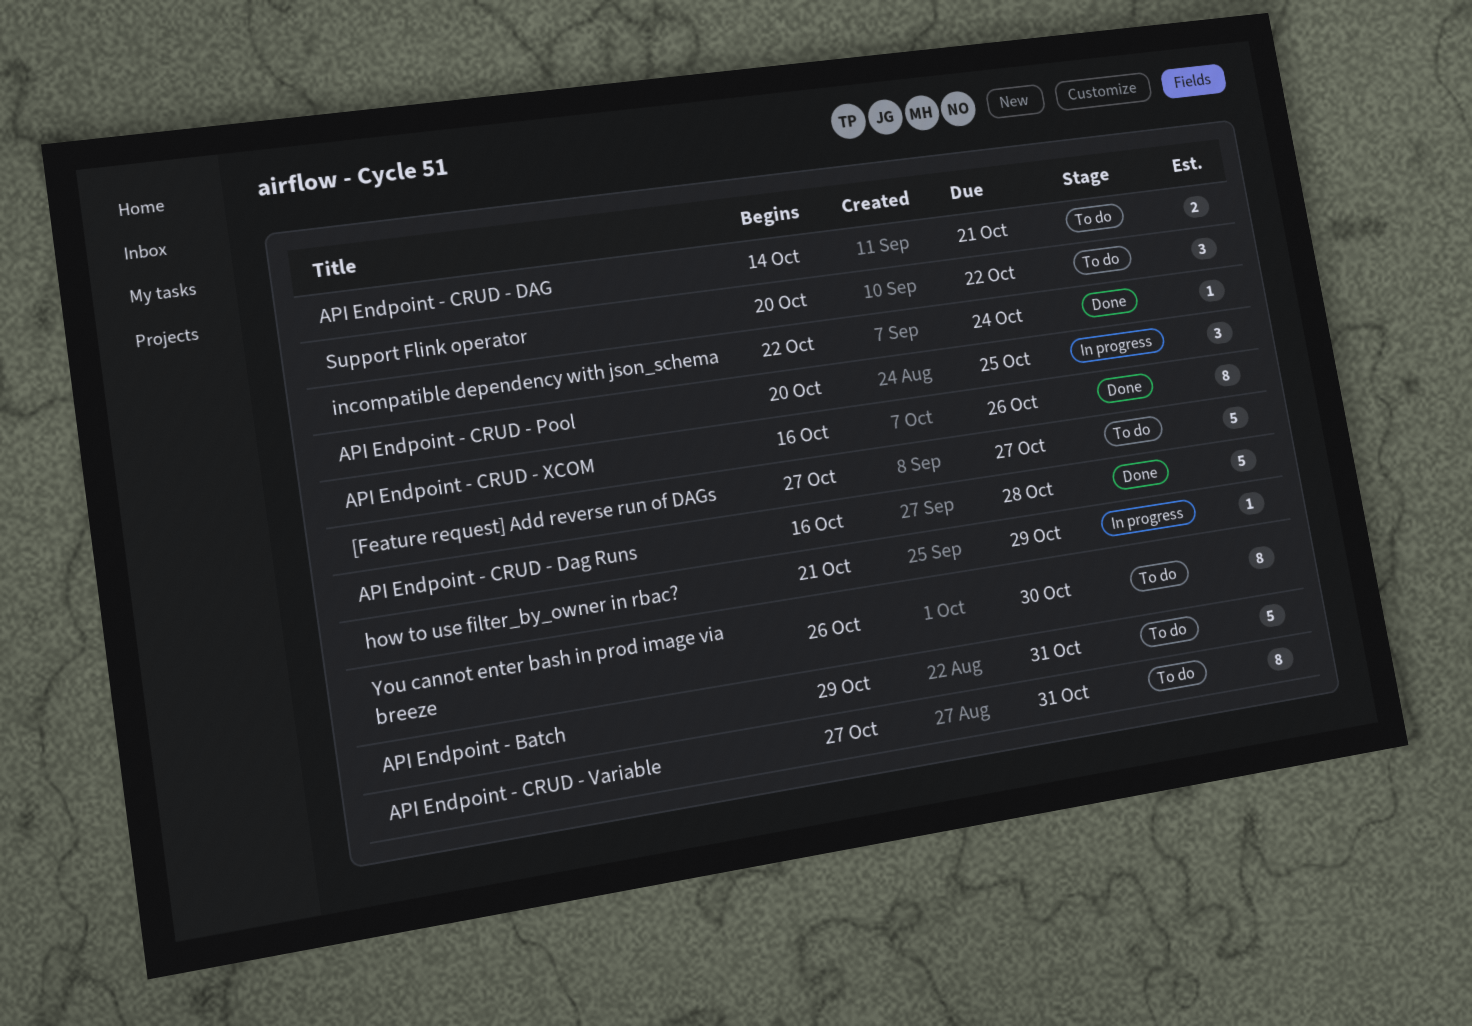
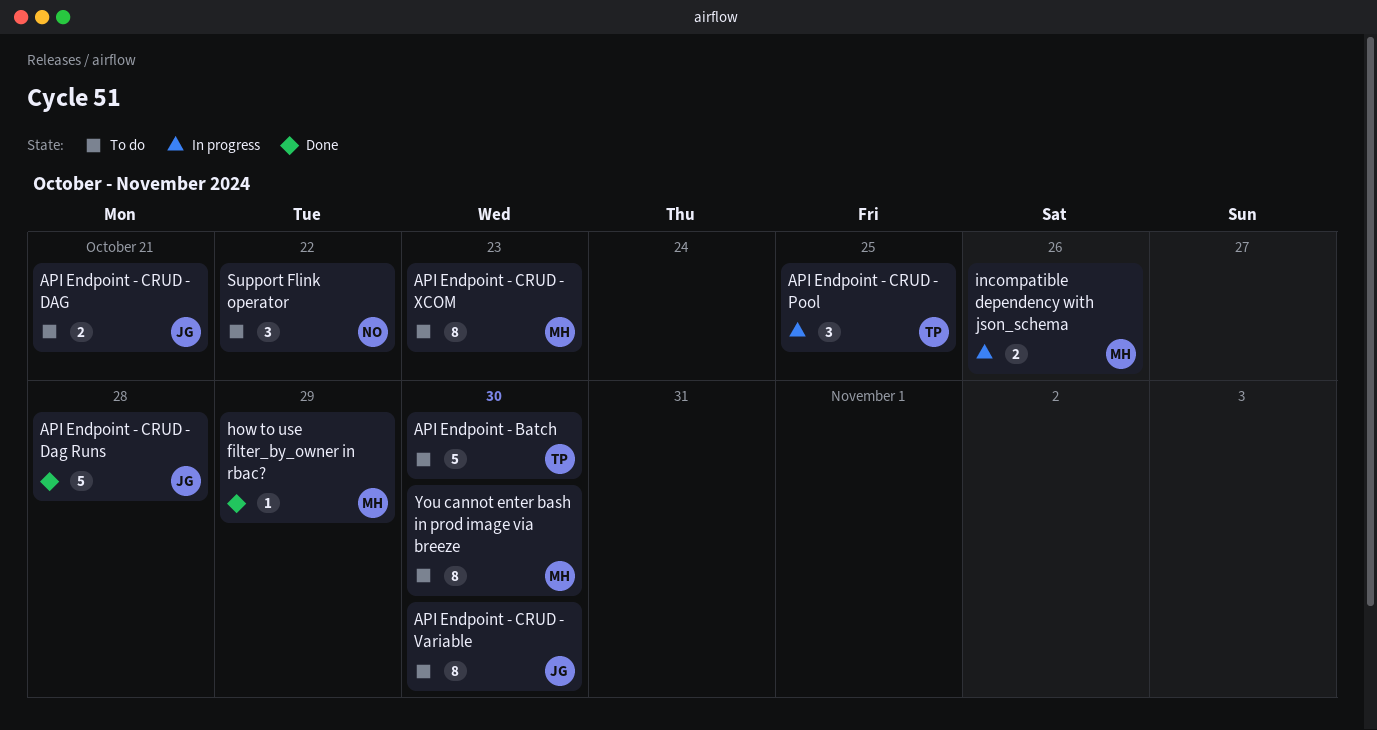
[Feature request] Add reverse run of DAGs: present -> none
API Endpoint - Batch, due: Oct 31 -> Oct 30
API Endpoint - CRUD - Variable, due: Oct 31 -> Oct 30
API Endpoint - CRUD - XCOM, status: Done -> To do
API Endpoint - CRUD - XCOM, due: Oct 26 -> Oct 23
how to use filter_by_owner in rbac?, status: In progress -> Done
incompatible dependency with json_schema, status: Done -> In progress
incompatible dependency with json_schema, estimate: 1 -> 2
incompatible dependency with json_schema, due: Oct 24 -> Oct 26

